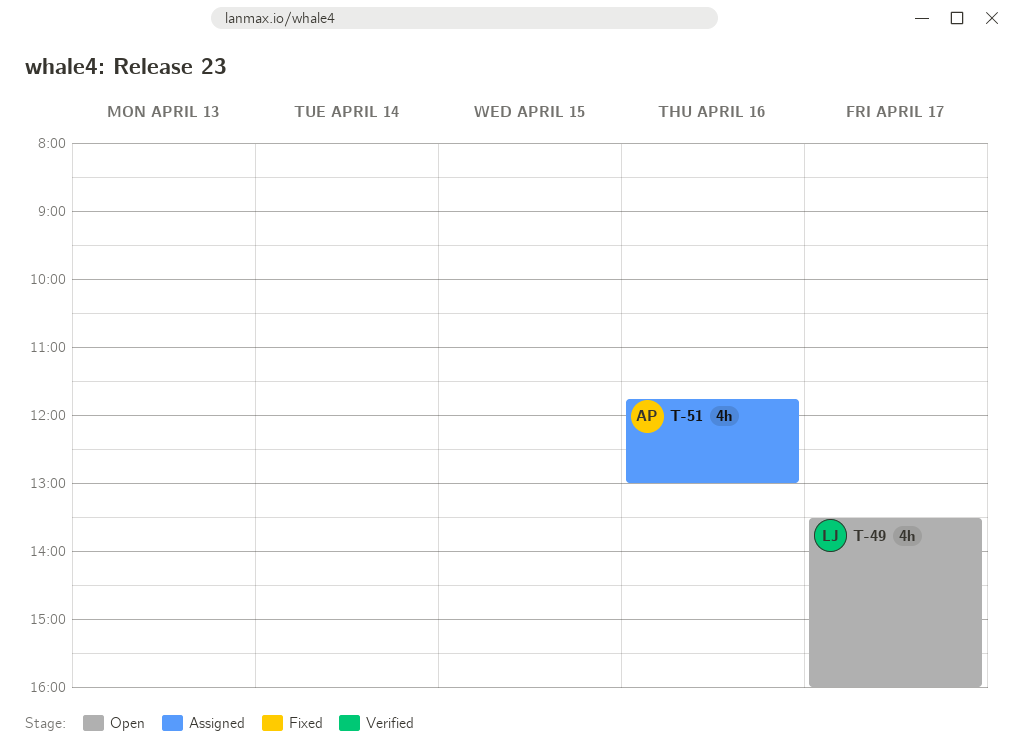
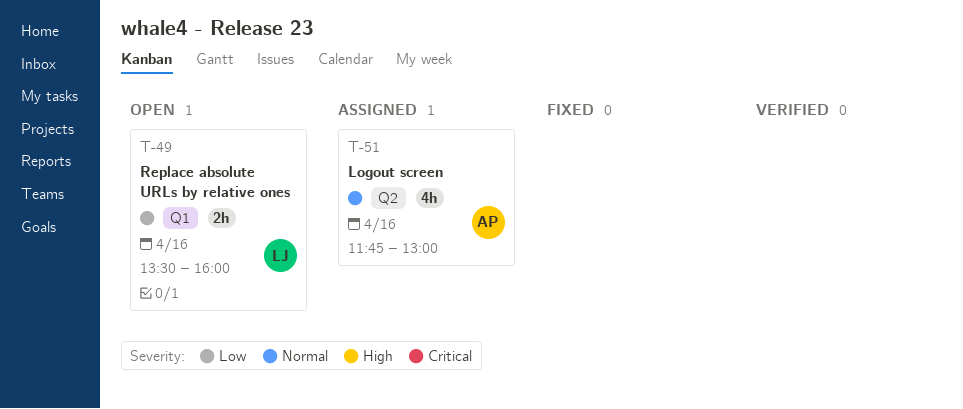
T-49, estimate: 4h -> 2h
T-49, day: Apr 17 -> Apr 16

